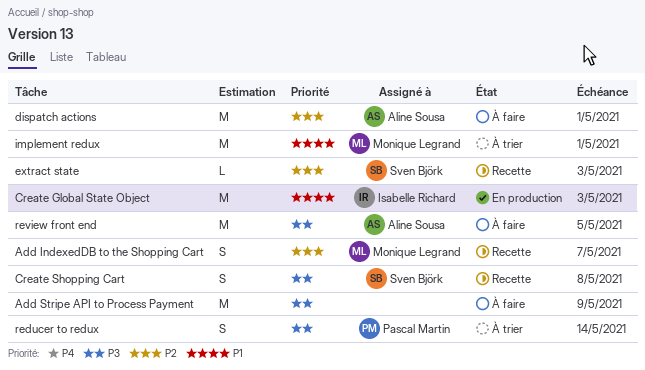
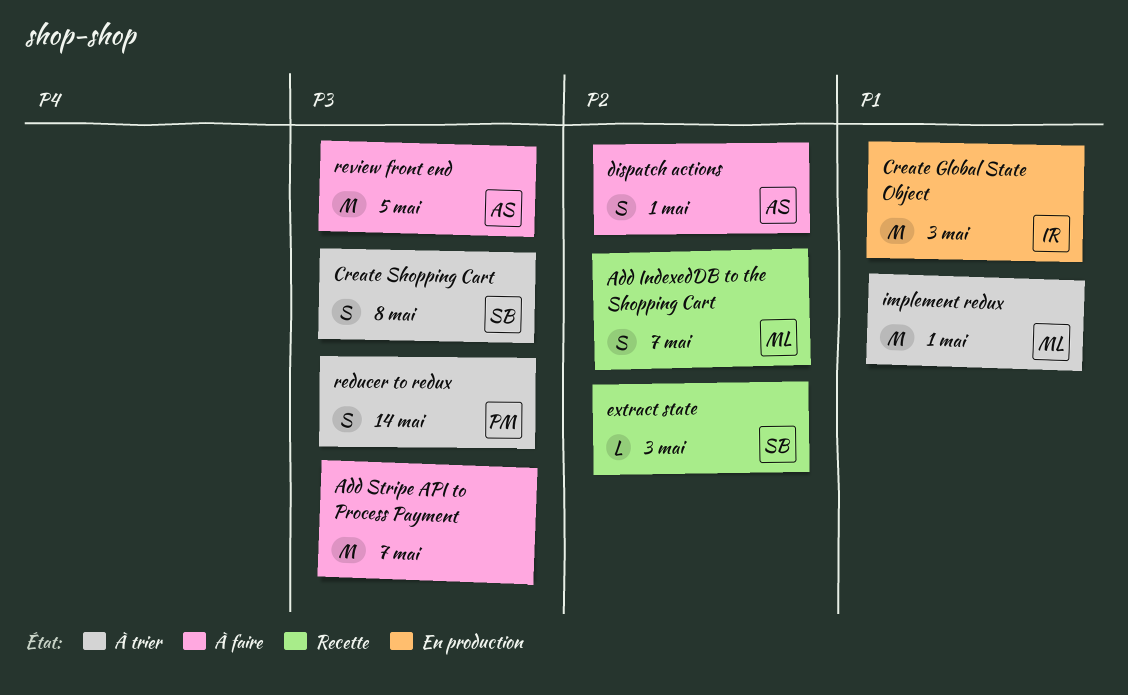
Add Stripe API to Process Payment, due: May 9 -> May 7
Create Shopping Cart, status: Recette -> À trier
dispatch actions, estimate: M -> S

